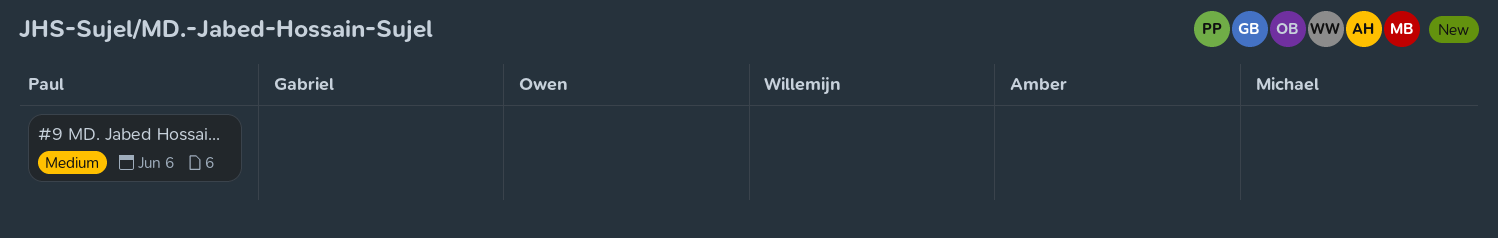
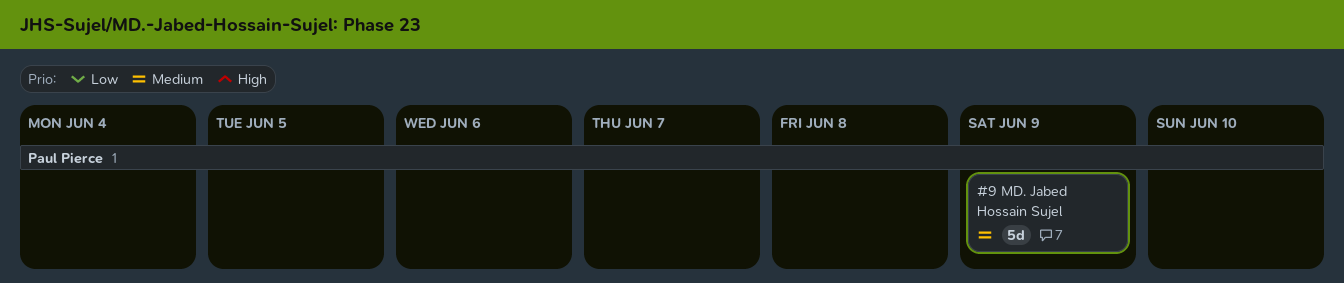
#9, due: Jun 6 -> Jun 9

